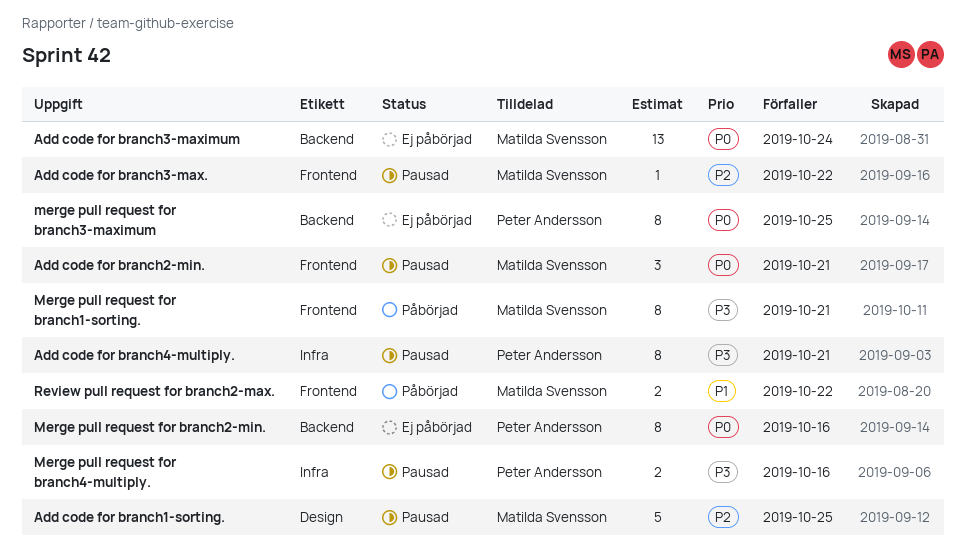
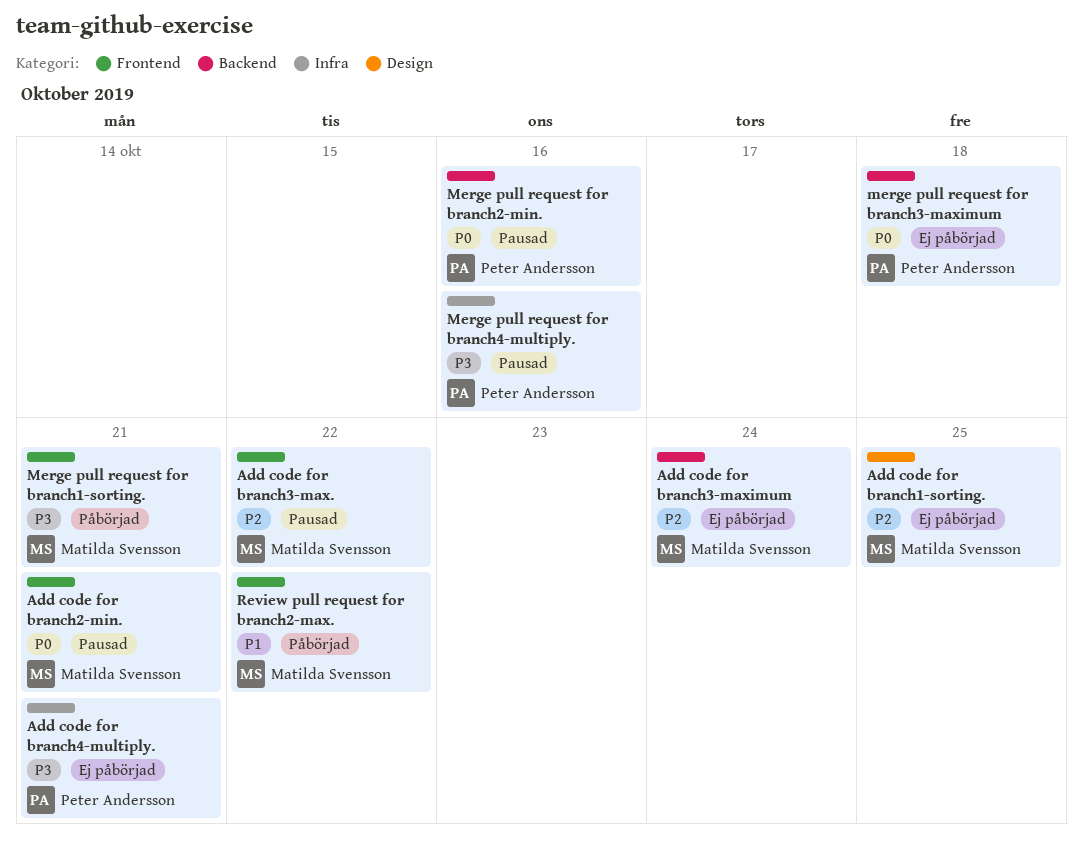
Add code for branch1-sorting., status: Pausad -> Ej påbörjad
Add code for branch3-maximum, priority: P0 -> P2
Add code for branch4-multiply., status: Pausad -> Ej påbörjad
Merge pull request for branch2-min., status: Ej påbörjad -> Pausad
merge pull request for branch3-maximum, due: Oct 25 -> Oct 18

